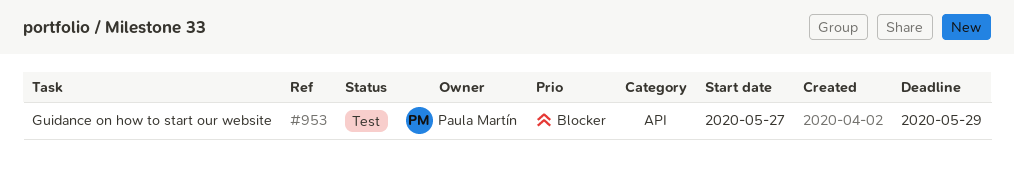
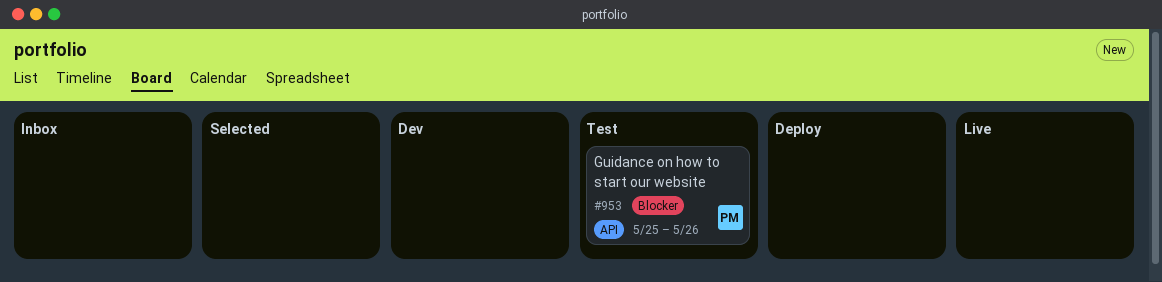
#953, start: May 27 -> May 25
#953, due: May 29 -> May 26

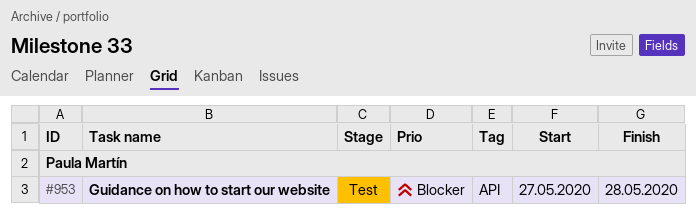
#953, start: May 25 -> May 27
#953, due: May 26 -> May 28

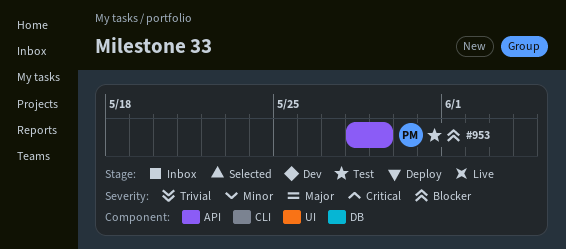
#953, start: May 27 -> May 28
#953, due: May 28 -> May 29

